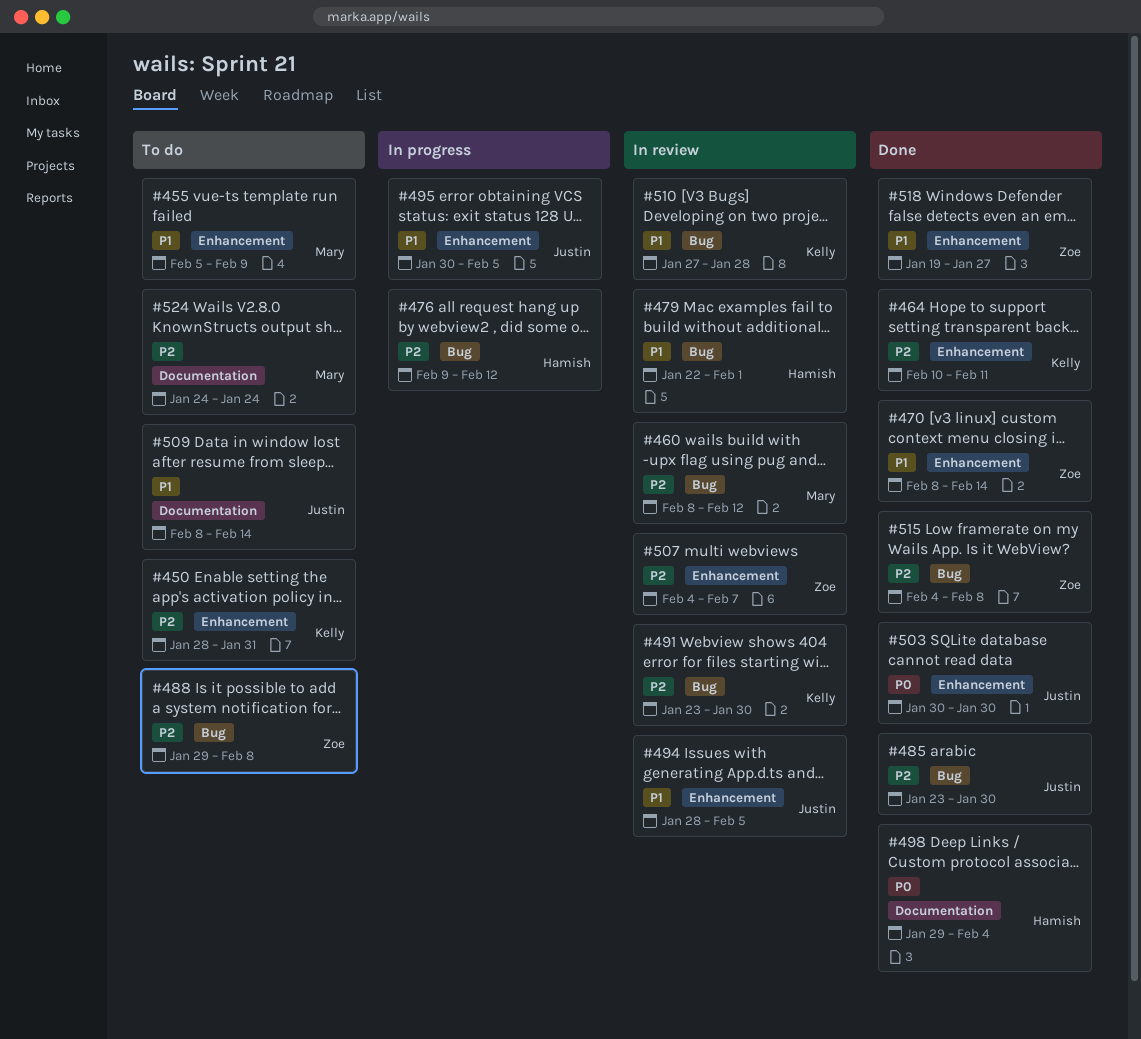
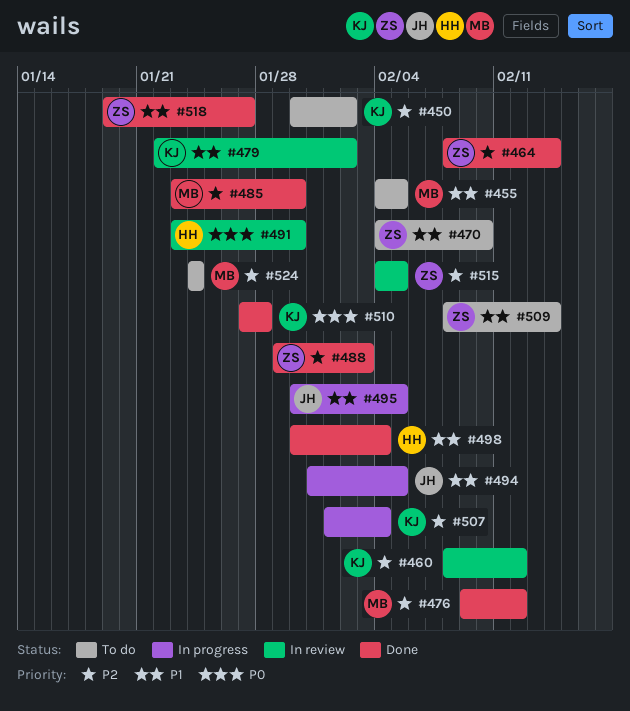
#450, start: Jan 28 -> Jan 30
#450, due: Jan 31 -> Feb 2
#455, start: Feb 5 -> Feb 4
#455, due: Feb 9 -> Feb 5
#460, owner: Mary -> Kelly
#464, owner: Kelly -> Zoe
#464, start: Feb 10 -> Feb 8
#464, due: Feb 11 -> Feb 14
#470, status: Done -> To do
#470, start: Feb 8 -> Feb 4
#470, due: Feb 14 -> Feb 10
#476, status: In progress -> Done
#476, owner: Hamish -> Mary
#479, owner: Hamish -> Kelly
#479, due: Feb 1 -> Feb 2
#485, owner: Justin -> Mary
#488, status: To do -> Done
#488, due: Feb 8 -> Feb 3
#491, owner: Kelly -> Hamish
#491, priority: P2 -> P0
#494, status: In review -> In progress
#494, start: Jan 28 -> Jan 31
#498, priority: P0 -> P1
#498, start: Jan 29 -> Jan 30
#503: present -> none
#507, status: In review -> In progress
#507, owner: Zoe -> Kelly
#507, start: Feb 4 -> Feb 1
#507, due: Feb 7 -> Feb 4
#509, owner: Justin -> Zoe
#510, status: In review -> Done
#510, priority: P1 -> P0
#515, status: Done -> In review
#515, due: Feb 8 -> Feb 5

